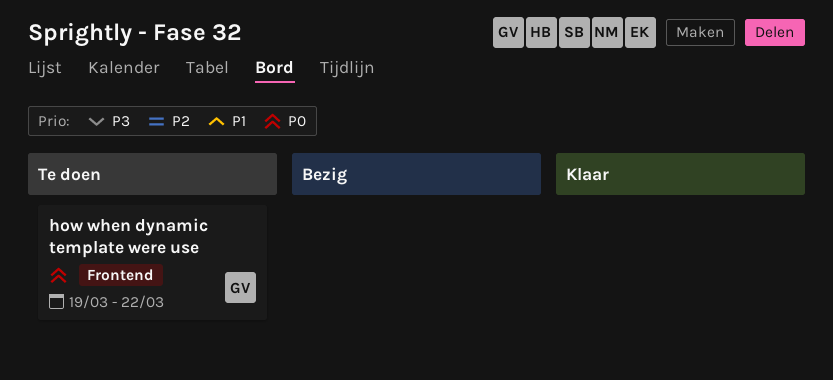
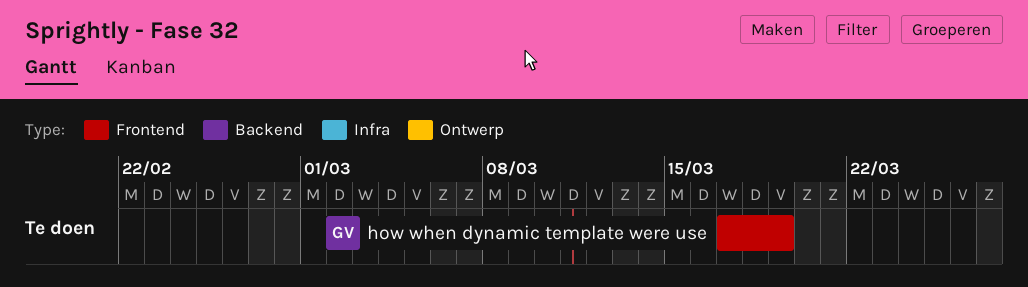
how when dynamic template were use, start: Mar 19 -> Mar 17
how when dynamic template were use, due: Mar 22 -> Mar 19

